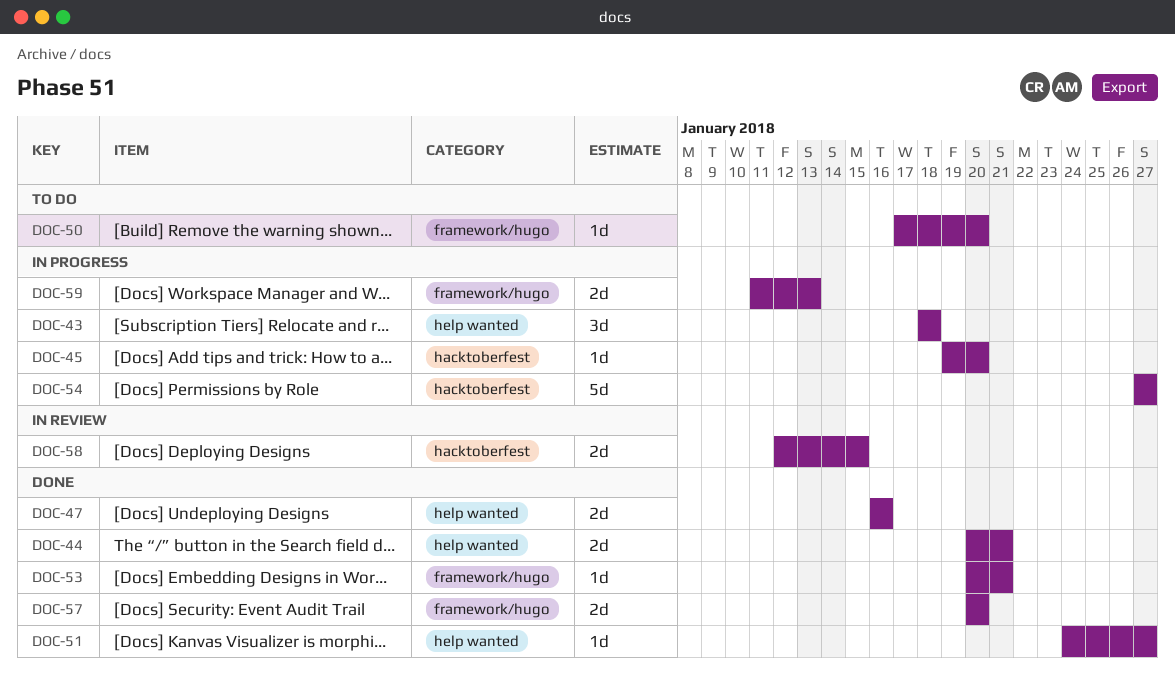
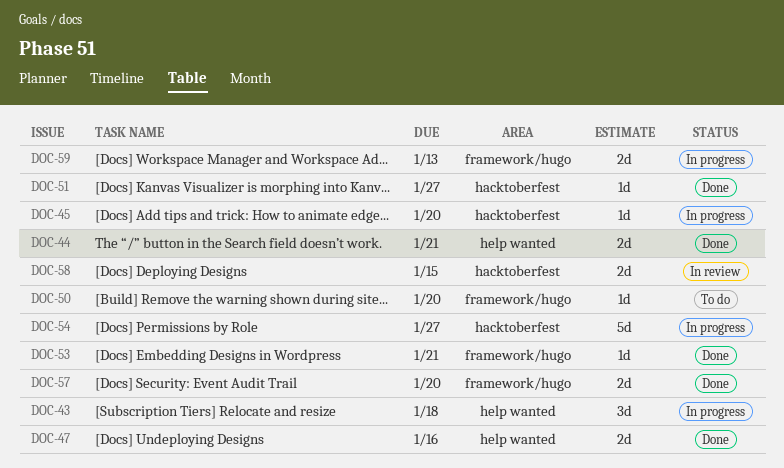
DOC-51, label: help wanted -> hacktoberfest

